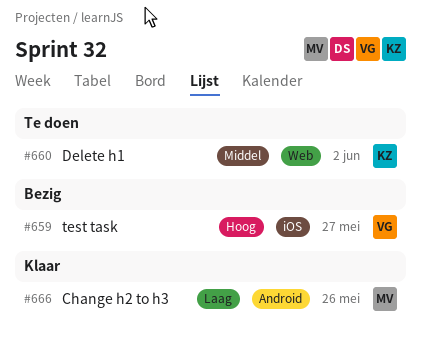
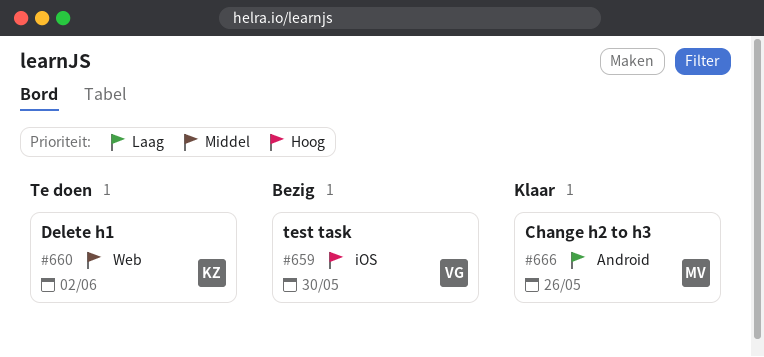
#659, due: May 27 -> May 30

